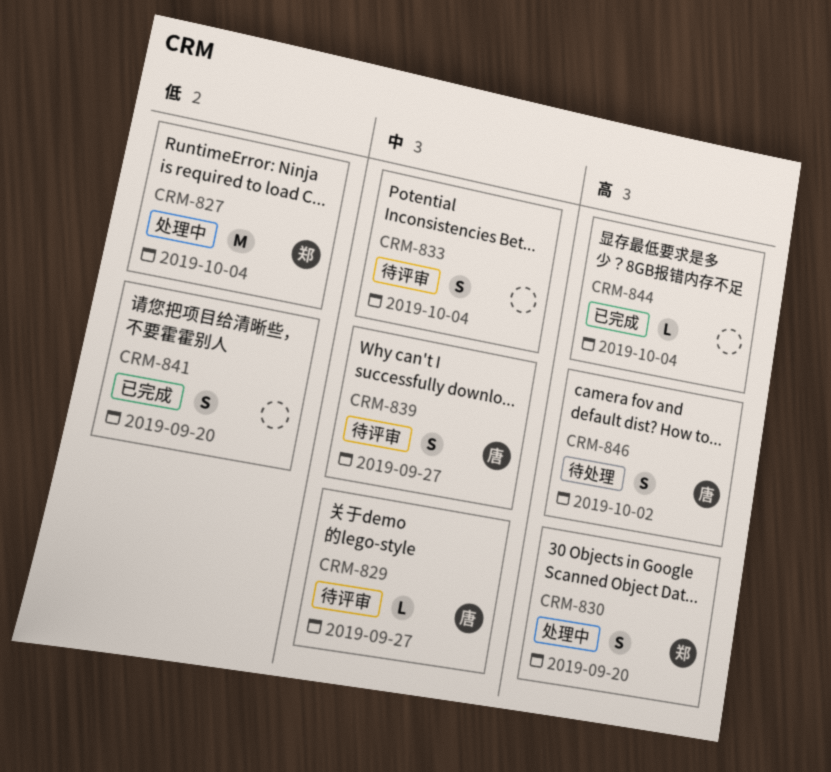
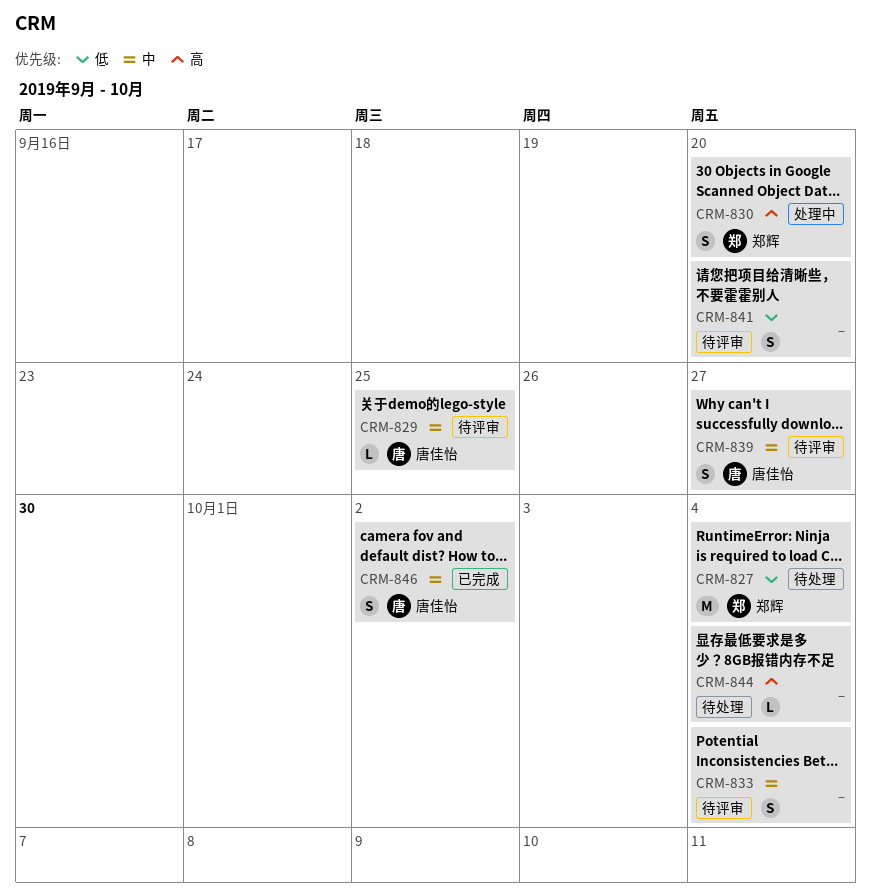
CRM-827, status: 处理中 -> 待处理
CRM-829, due: Sep 27 -> Sep 25
CRM-841, status: 已完成 -> 待评审
CRM-844, status: 已完成 -> 待处理
CRM-846, status: 待处理 -> 已完成
CRM-846, priority: 高 -> 中

